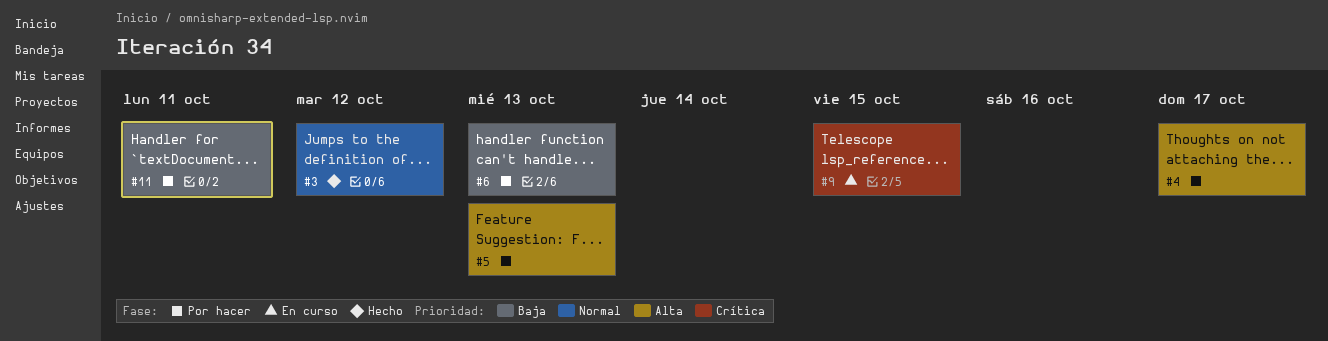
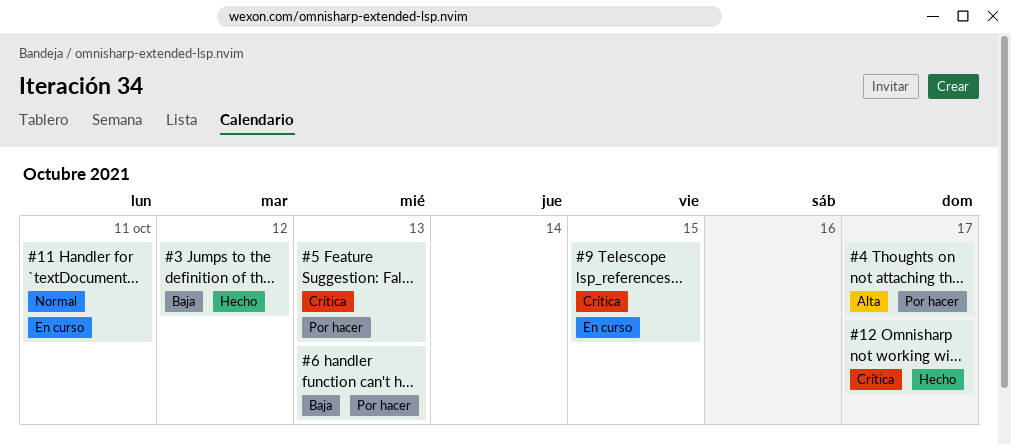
#3, priority: Normal -> Baja
#5, priority: Alta -> Crítica
#11, status: Por hacer -> En curso
#11, priority: Baja -> Normal
#12: none -> present

